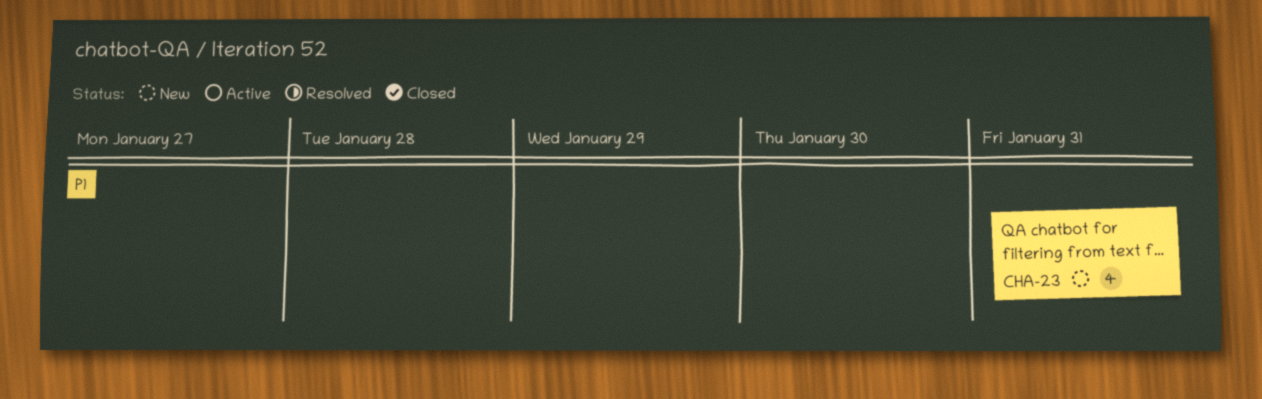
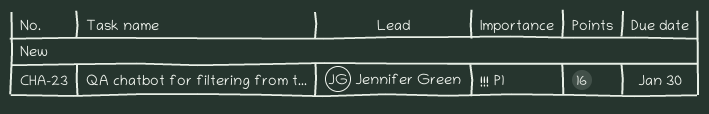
CHA-23, estimate: 4 -> 16
CHA-23, due: Jan 31 -> Jan 30

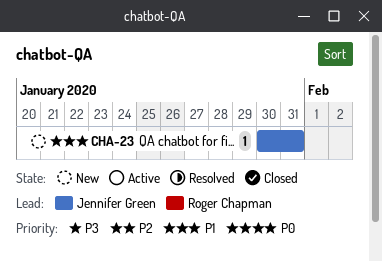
CHA-23, estimate: 16 -> 1
CHA-23, due: Jan 30 -> Jan 31

